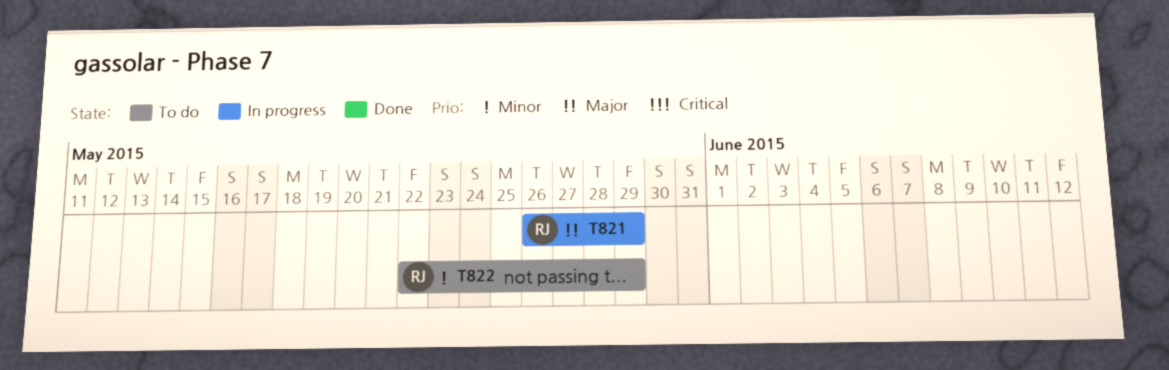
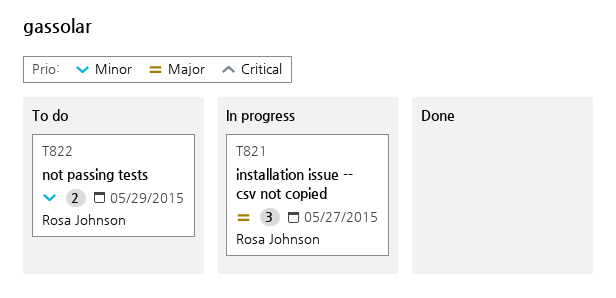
T821, due: May 29 -> May 27

